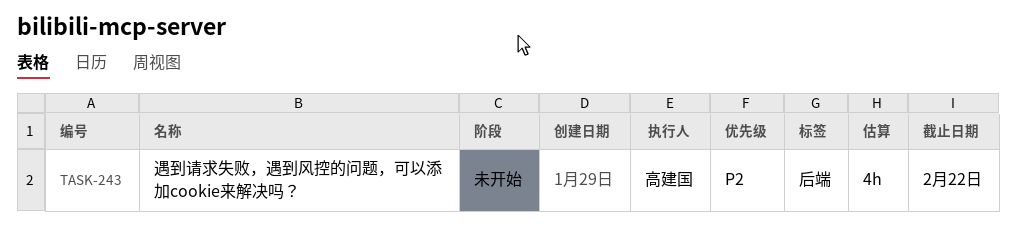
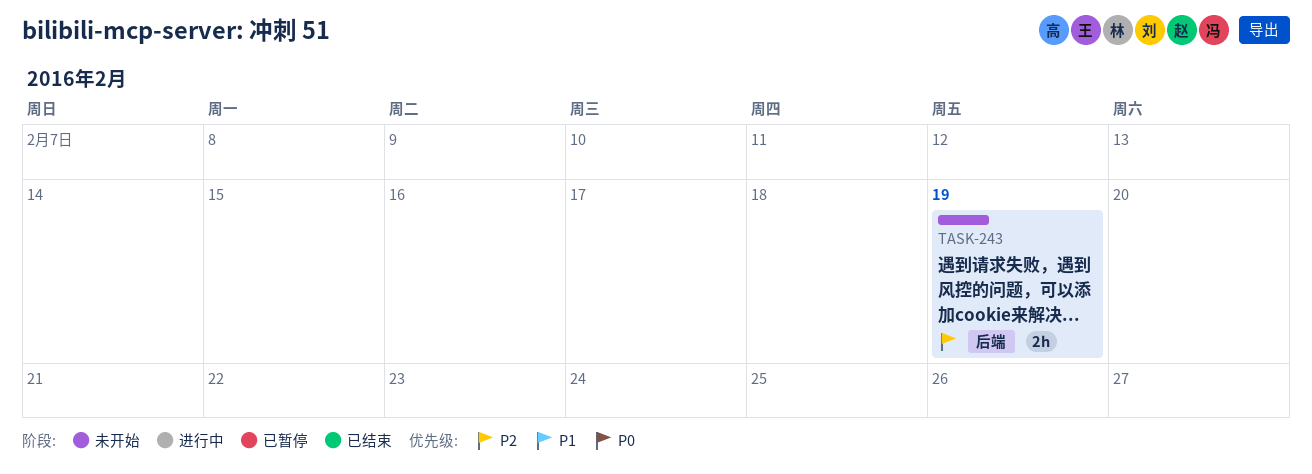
TASK-243, estimate: 4h -> 2h
TASK-243, due: Feb 22 -> Feb 19

